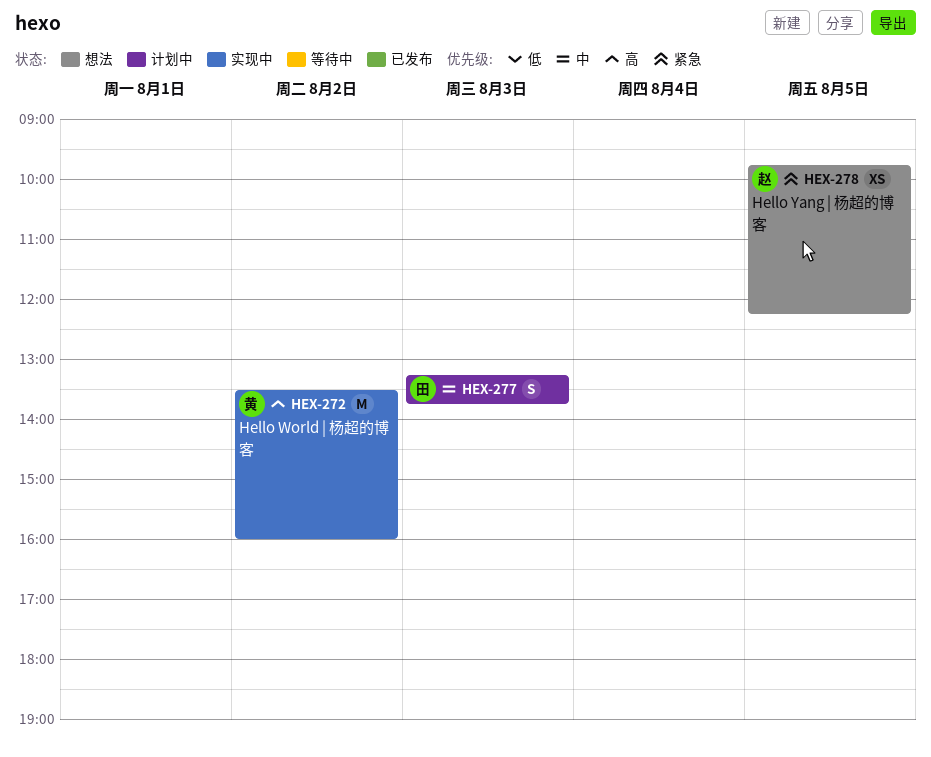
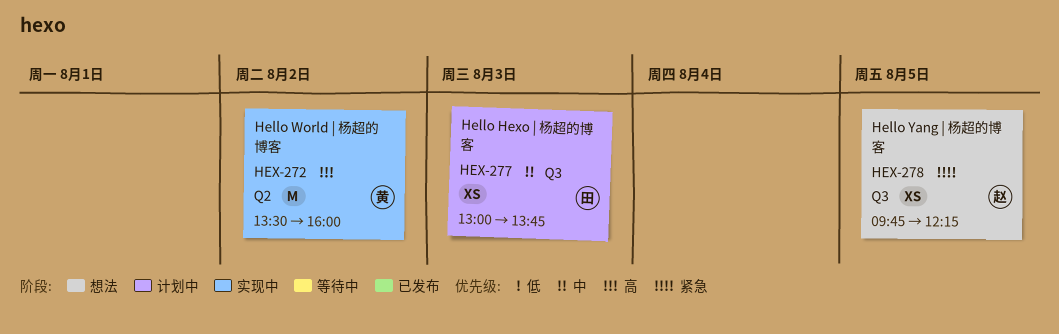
HEX-277, estimate: S -> XS
HEX-277, begins: 13:15 -> 13:00

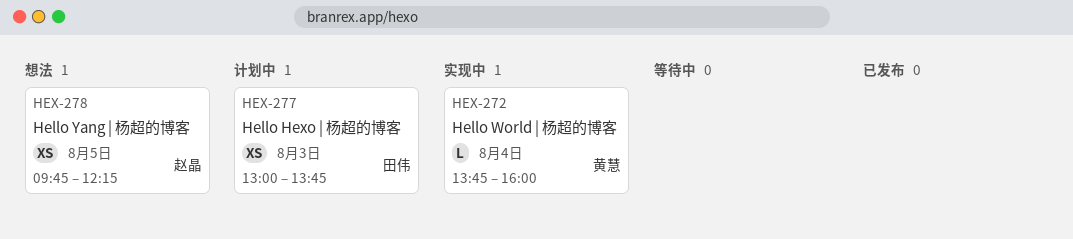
HEX-272, estimate: M -> L
HEX-272, day: Aug 2 -> Aug 4
HEX-272, begins: 13:30 -> 13:45

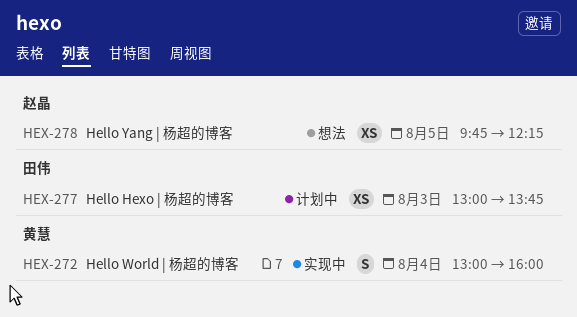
HEX-272, estimate: L -> S
HEX-272, begins: 13:45 -> 13:00

